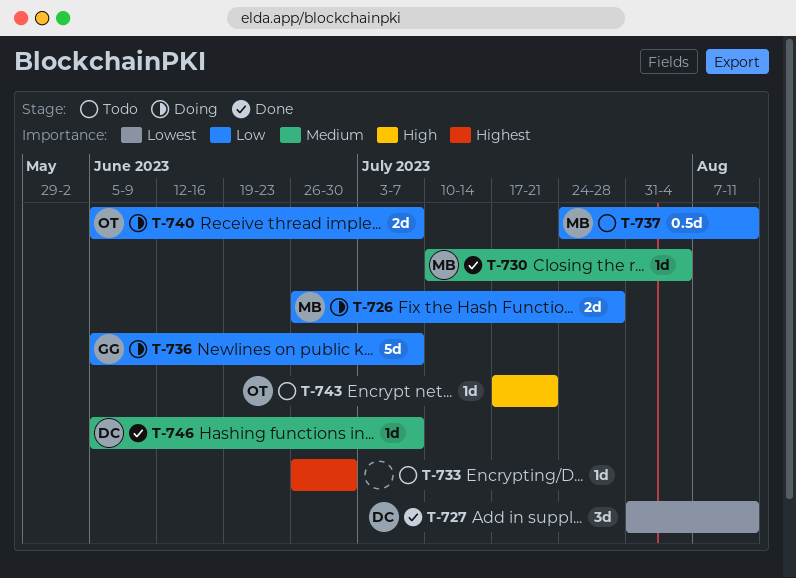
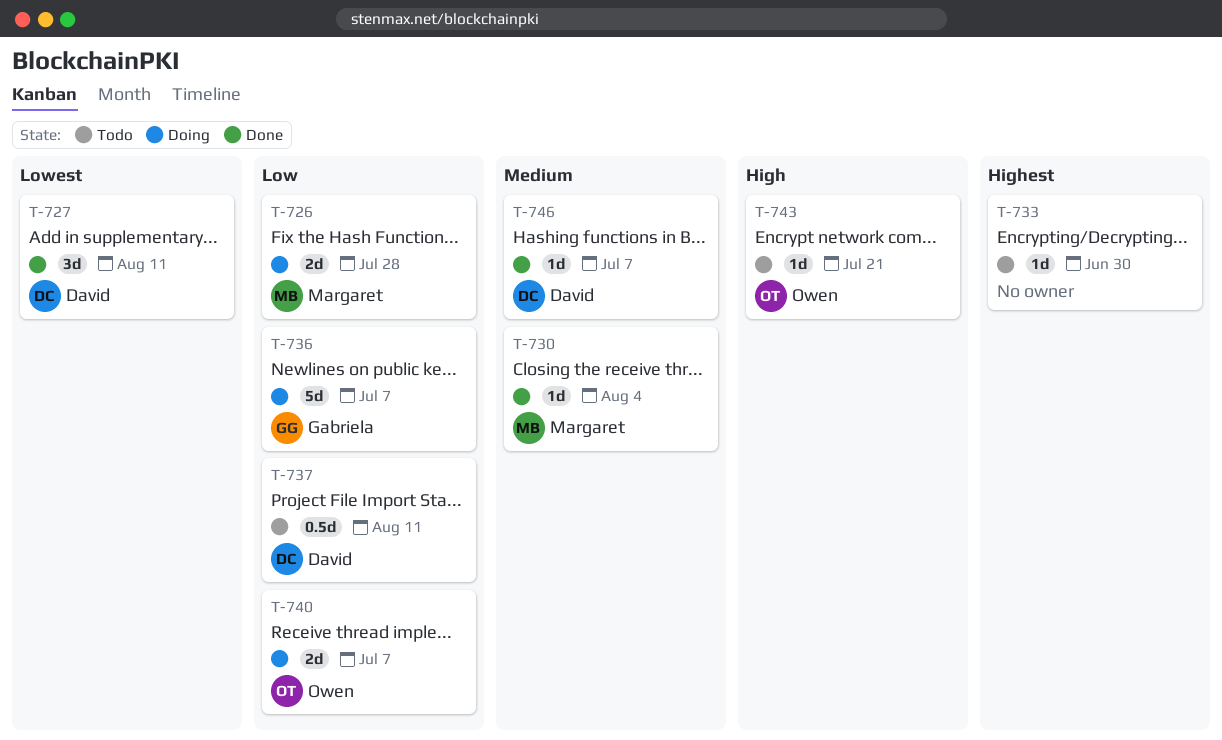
T-737, owner: Margaret -> David

